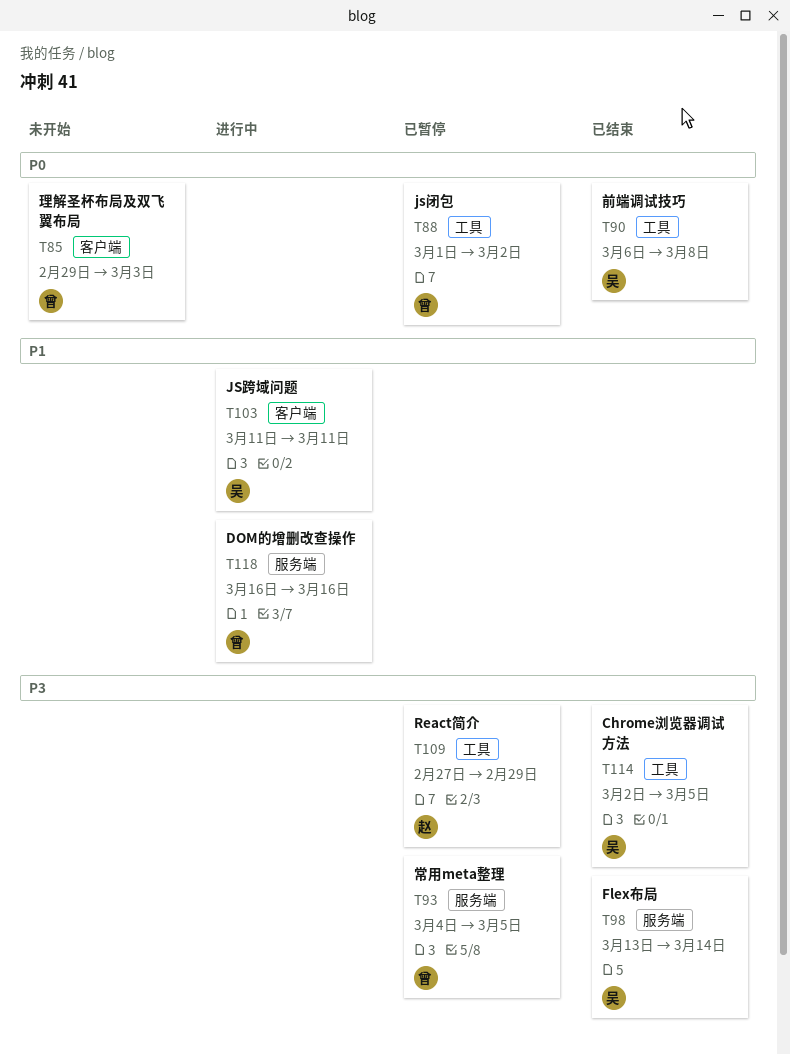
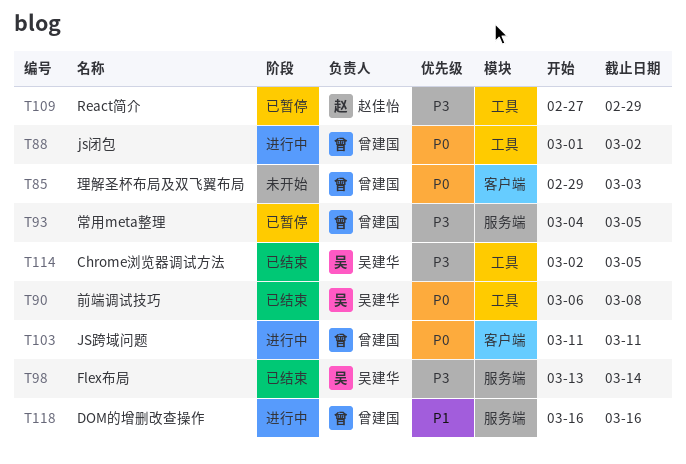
T88, status: 已暂停 -> 进行中
T103, owner: 吴建华 -> 曾建国
T103, priority: P1 -> P0

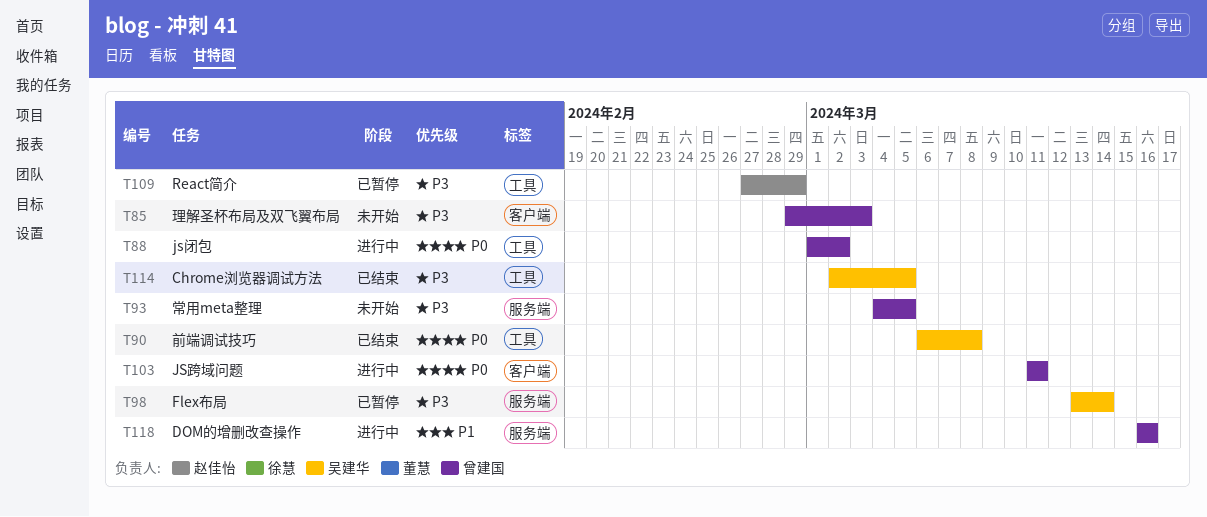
T85, priority: P0 -> P3
T93, status: 已暂停 -> 未开始
T98, status: 已结束 -> 已暂停

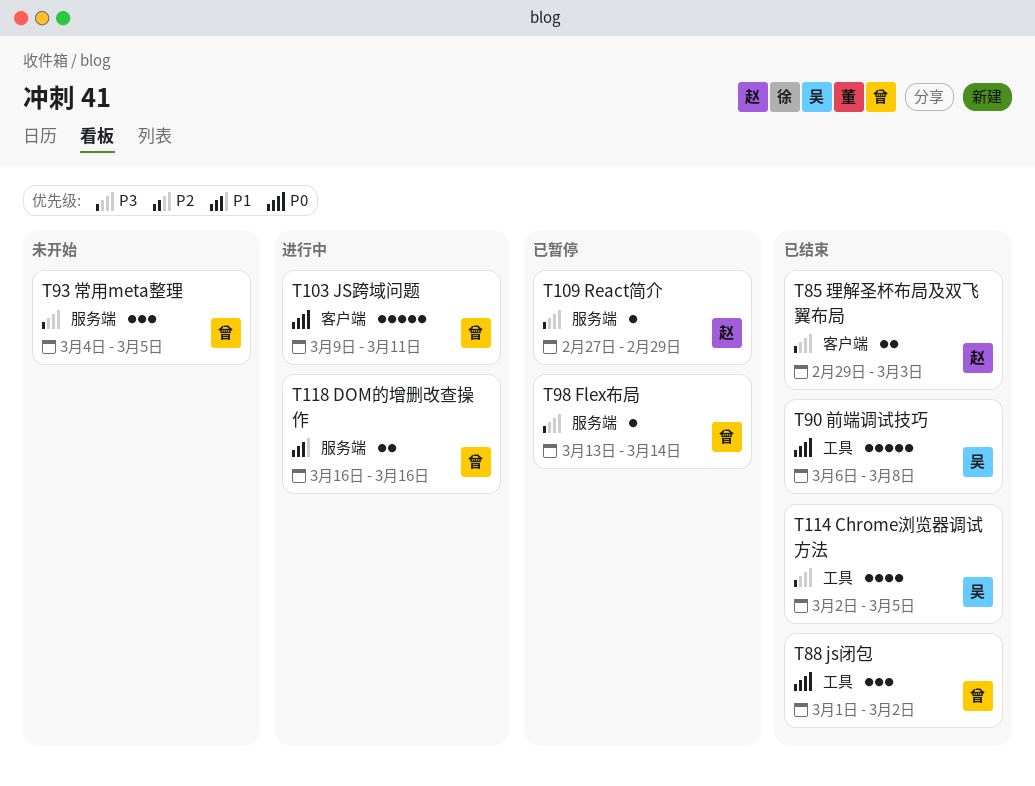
T85, status: 未开始 -> 已结束
T85, owner: 曾建国 -> 赵佳怡
T88, status: 进行中 -> 已结束
T98, owner: 吴建华 -> 曾建国
T103, start: Mar 11 -> Mar 9
T109, label: 工具 -> 服务端

